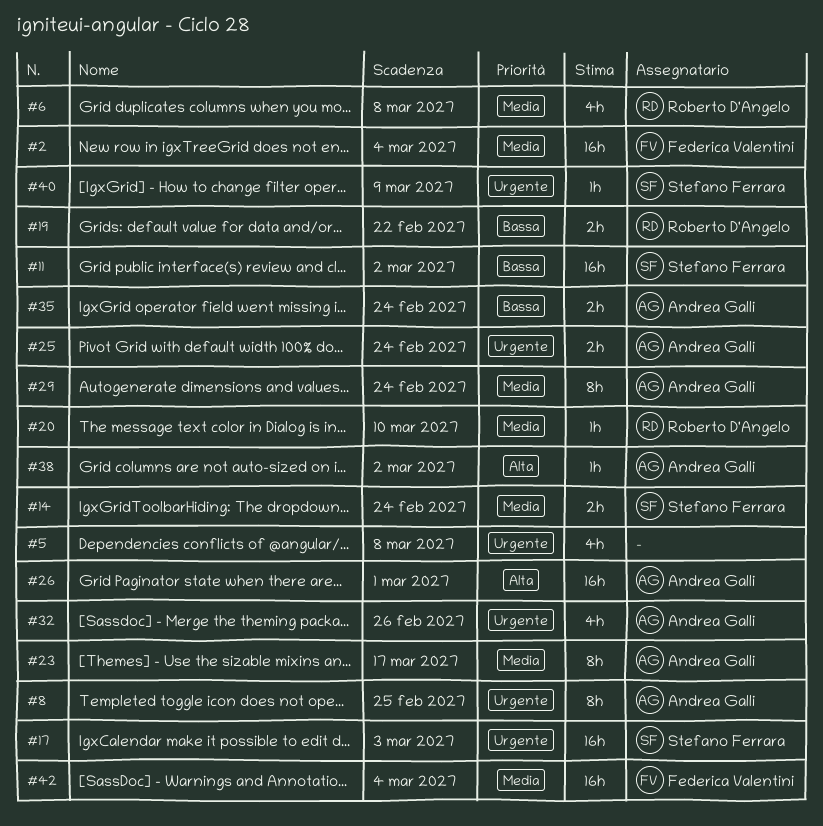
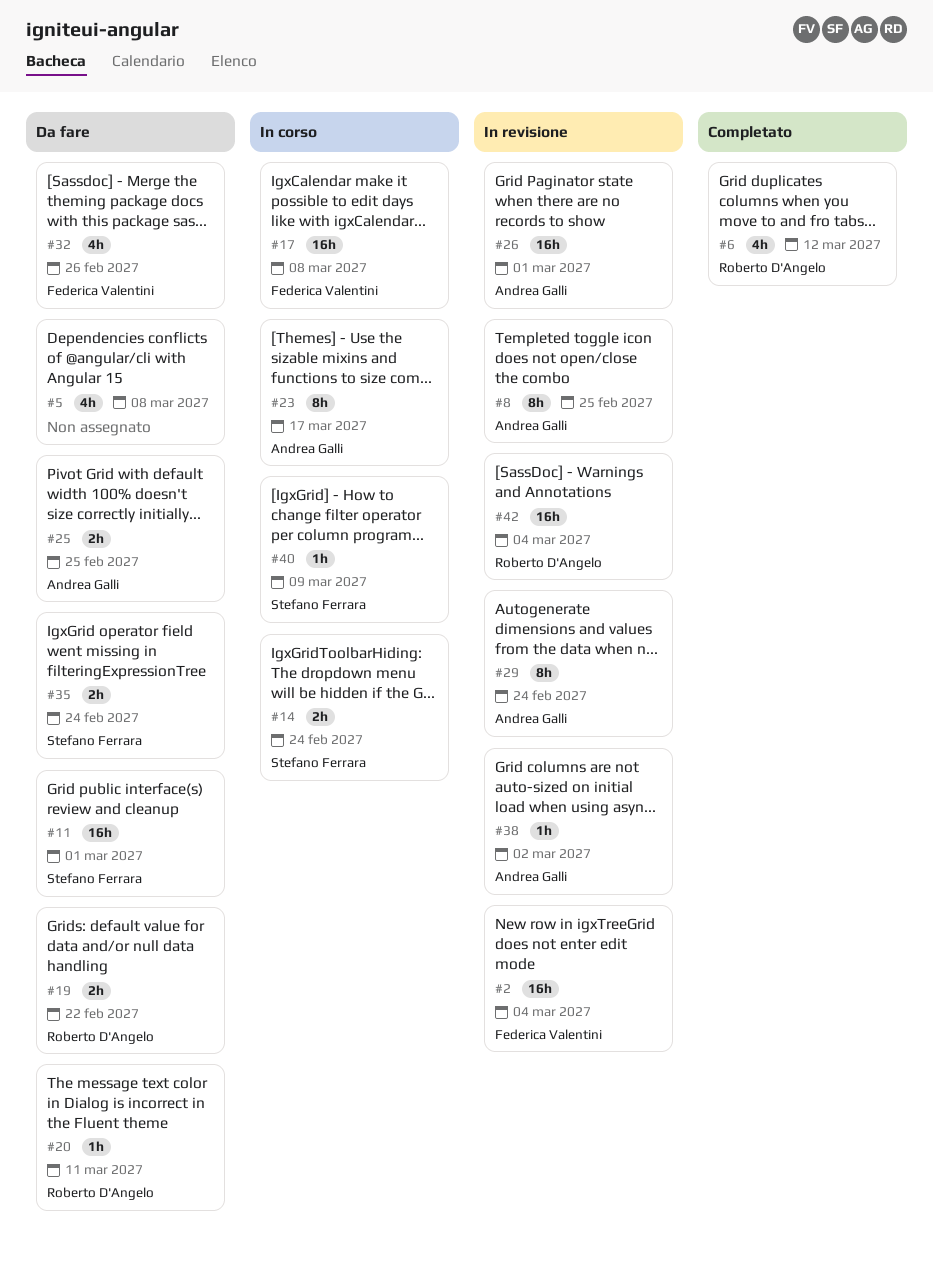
#6, due: Mar 8 -> Mar 12
#11, due: Mar 2 -> Mar 1
#17, owner: Stefano Ferrara -> Federica Valentini
#17, due: Mar 3 -> Mar 8
#20, due: Mar 10 -> Mar 11
#25, due: Feb 24 -> Feb 25
#32, owner: Andrea Galli -> Federica Valentini
#35, owner: Andrea Galli -> Stefano Ferrara
#42, owner: Federica Valentini -> Roberto D'Angelo

